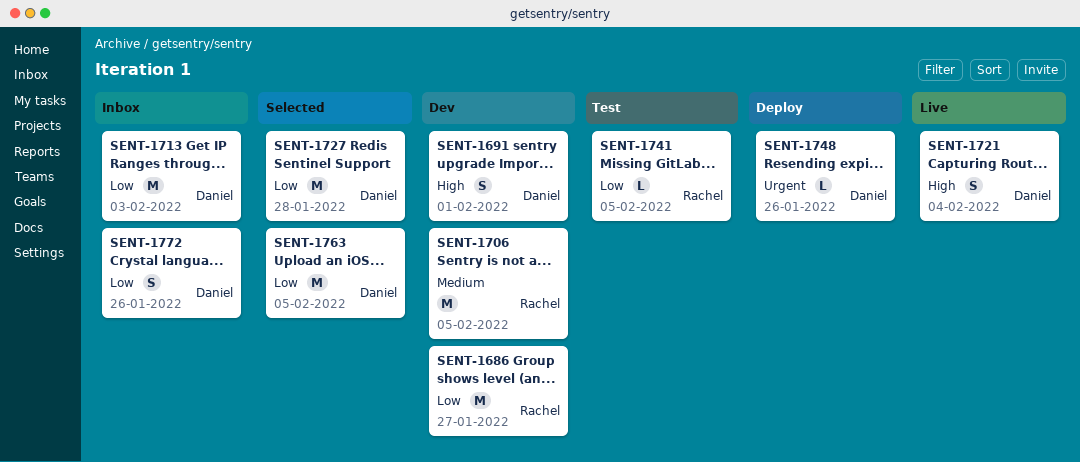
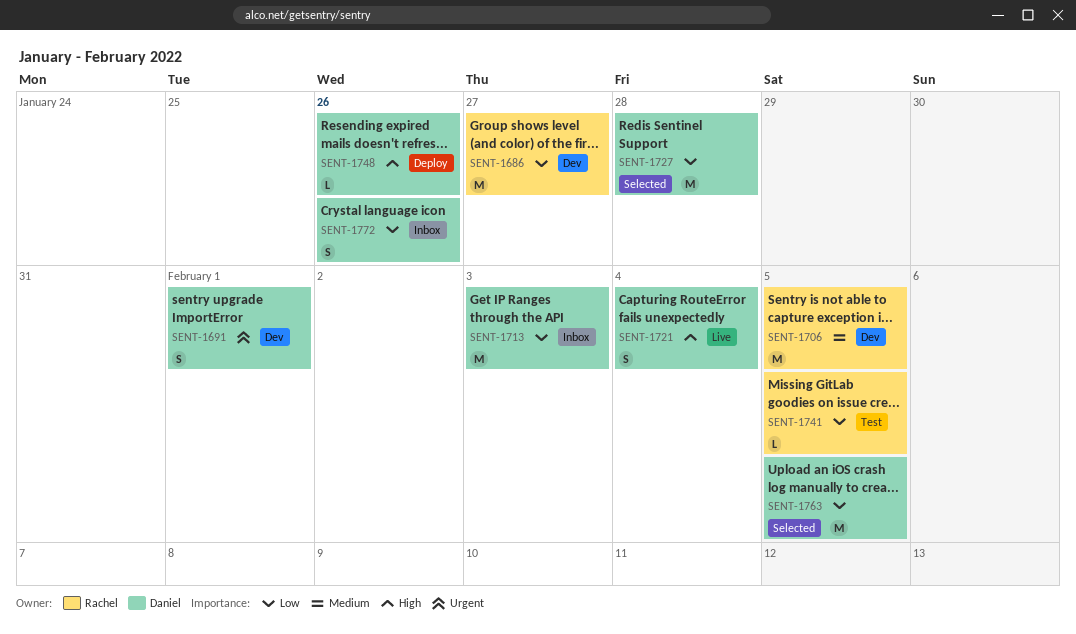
SENT-1691, priority: High -> Urgent
SENT-1748, priority: Urgent -> High

